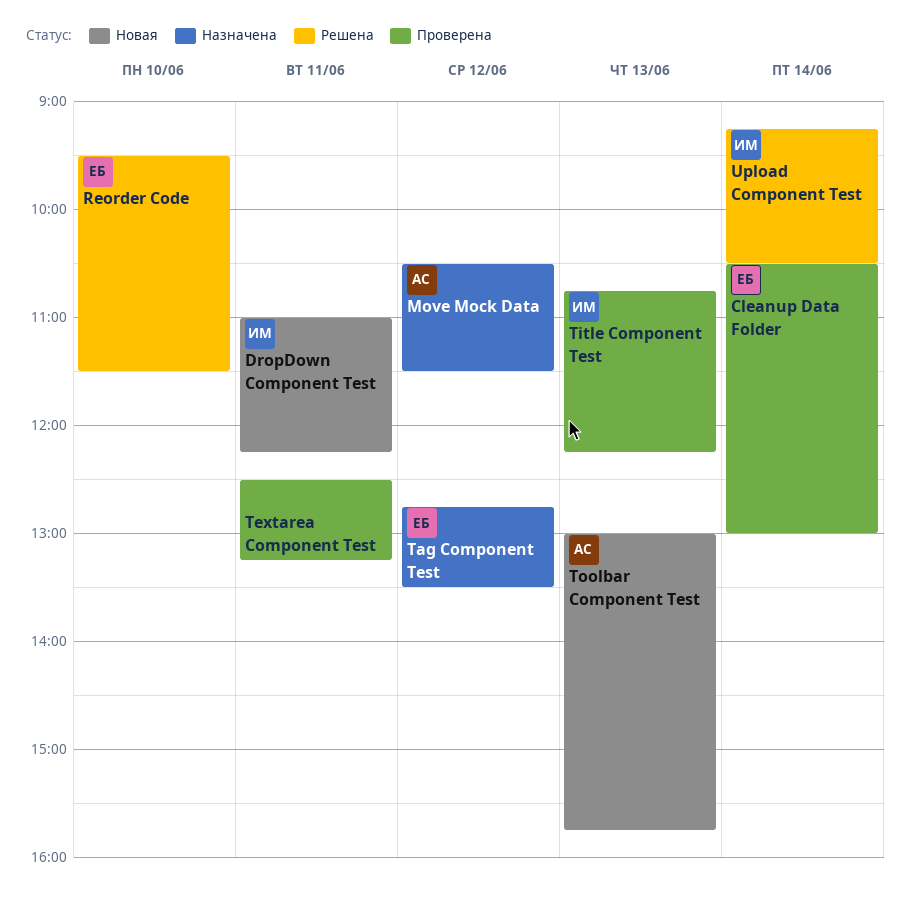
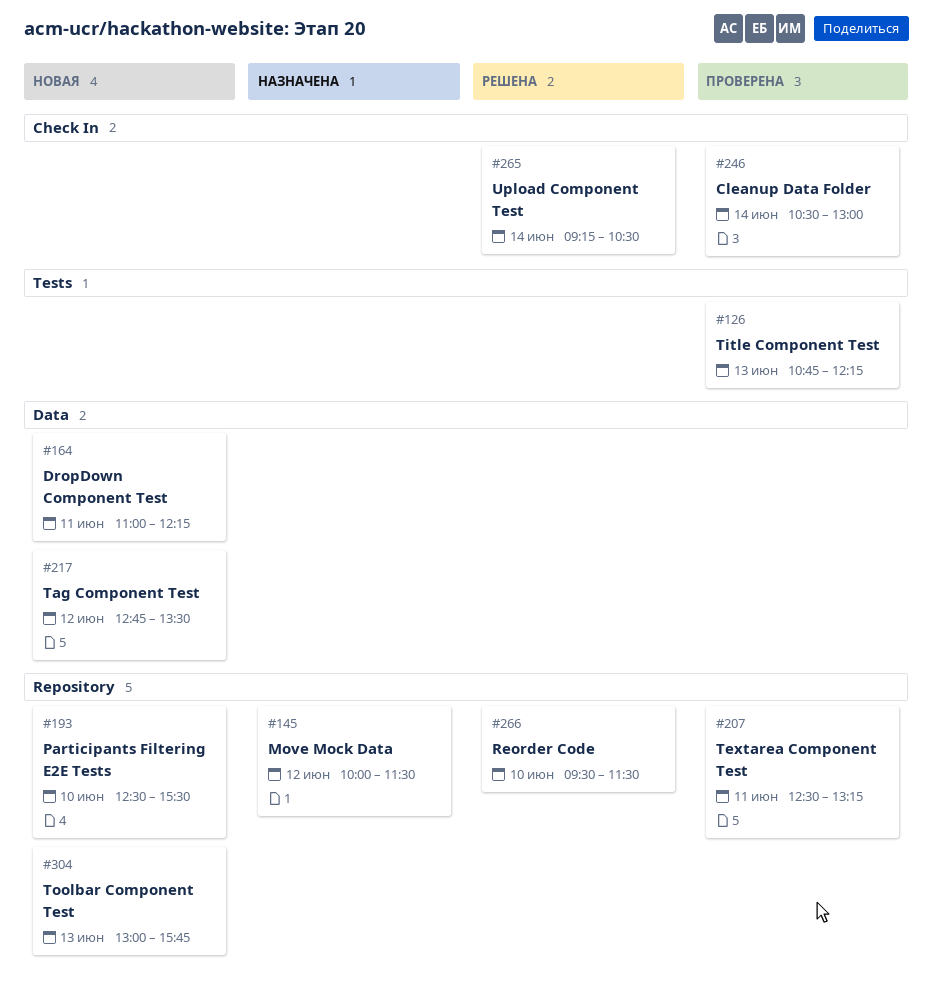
Move Mock Data, begins: 10:30 -> 10:00
Participants Filtering E2E Tests: none -> present
Tag Component Test, status: Назначена -> Новая

